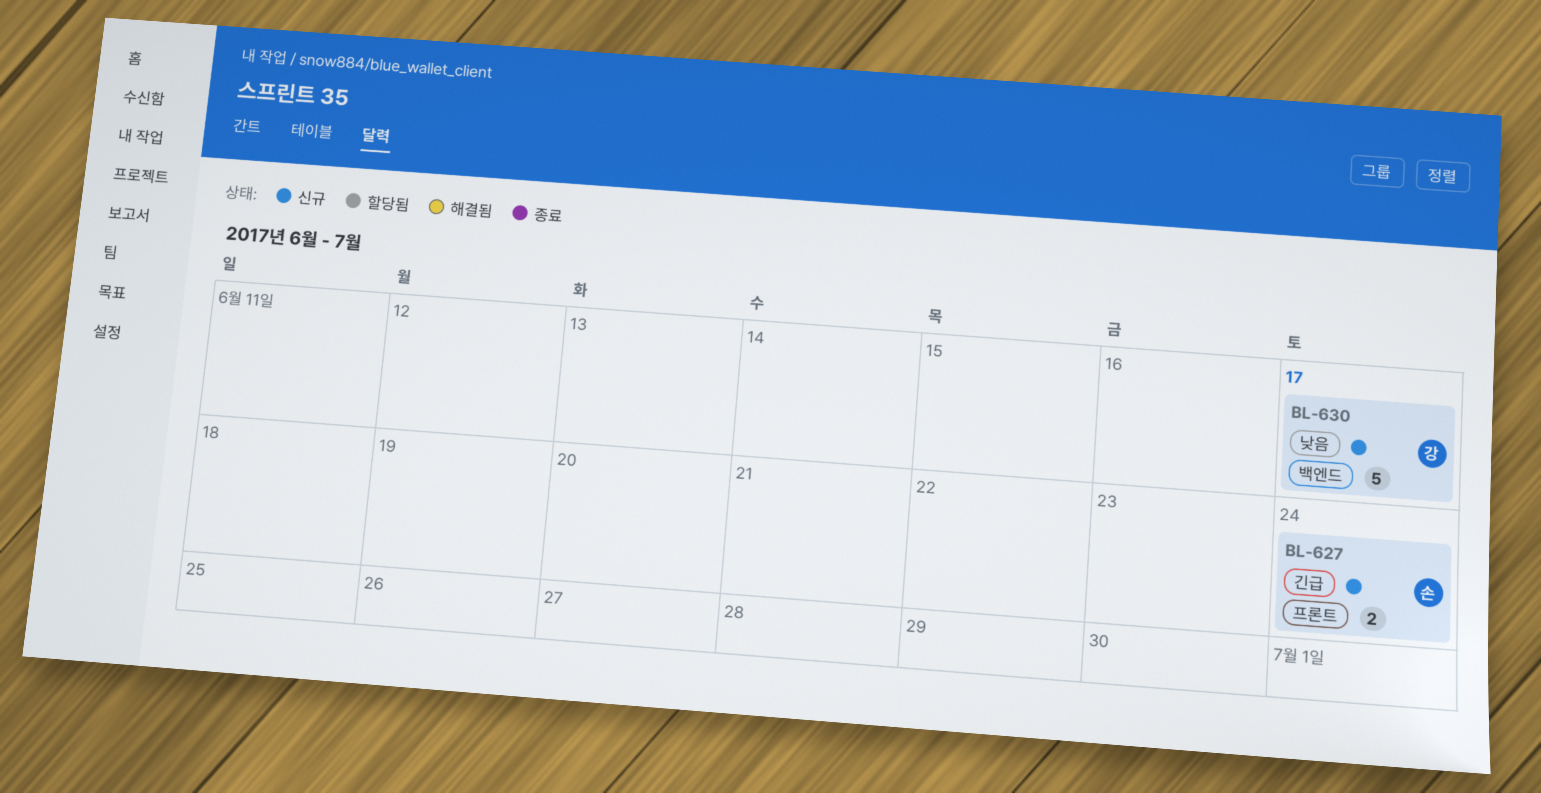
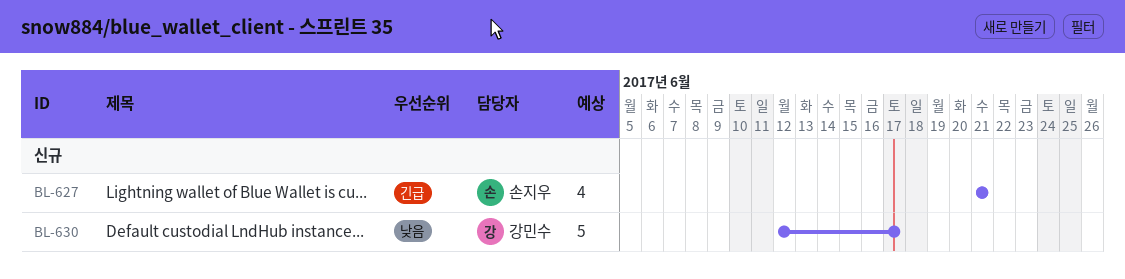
BL-627, estimate: 2 -> 4
BL-627, due: Jun 24 -> Jun 21

